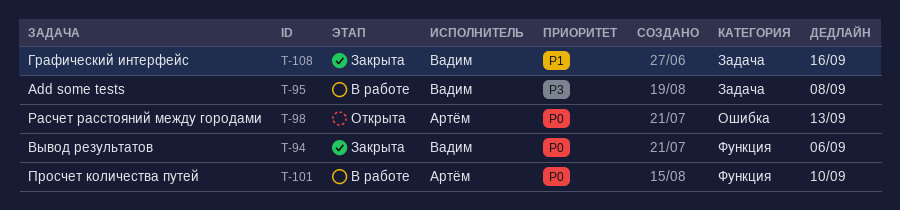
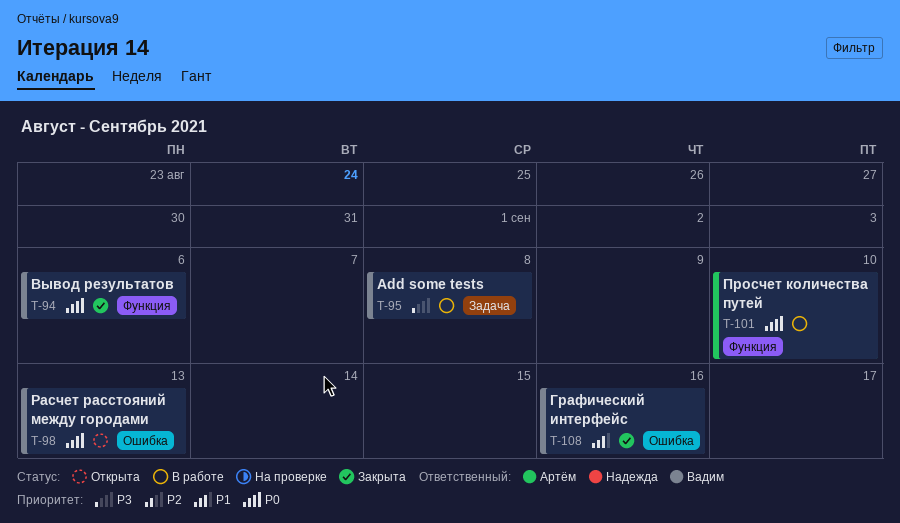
T-98, owner: Артём -> Вадим
T-108, label: Задача -> Ошибка

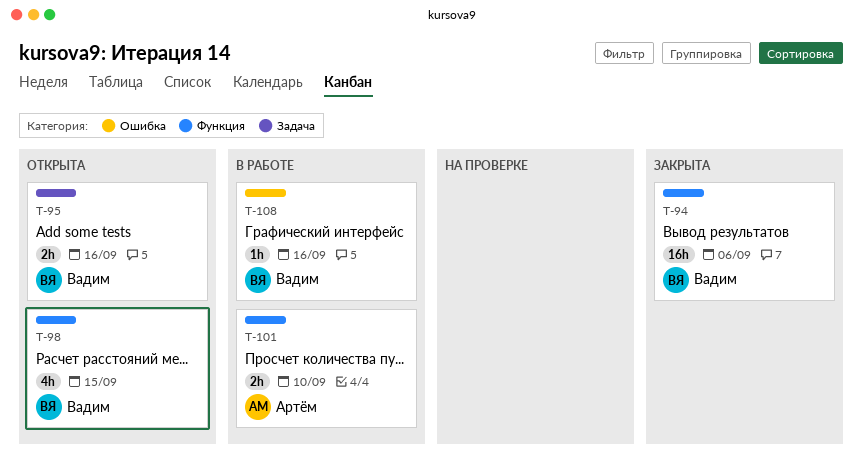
T-95, status: В работе -> Открыта
T-95, due: Sep 8 -> Sep 16
T-98, label: Ошибка -> Функция
T-98, due: Sep 13 -> Sep 15
T-108, status: Закрыта -> В работе

